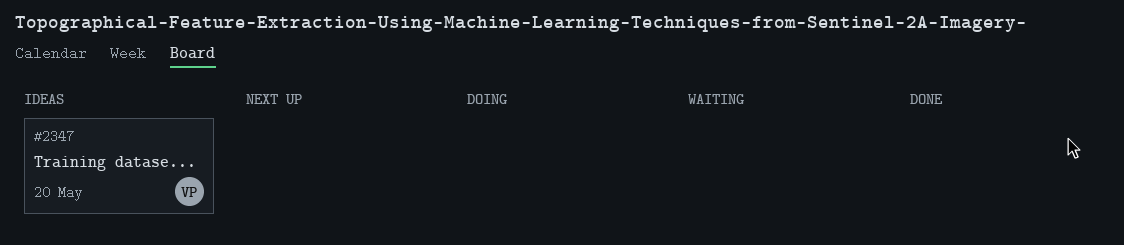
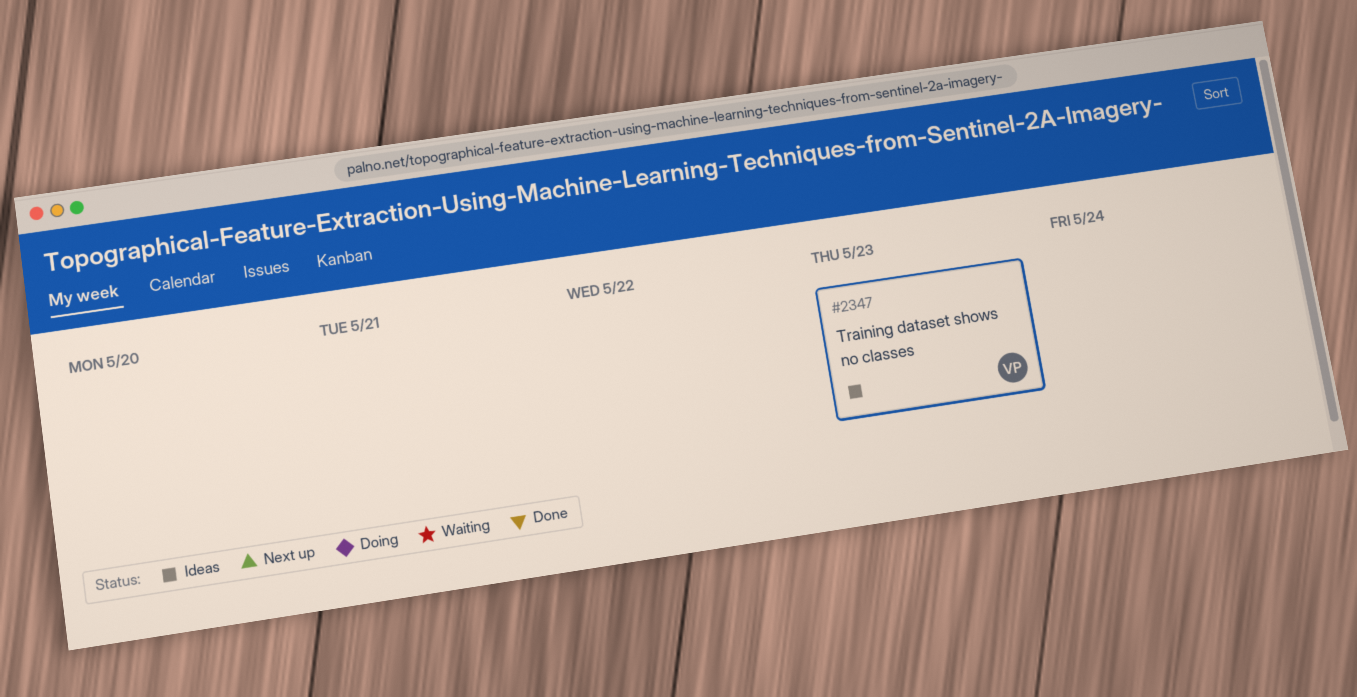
#2347, due: May 20 -> May 23

